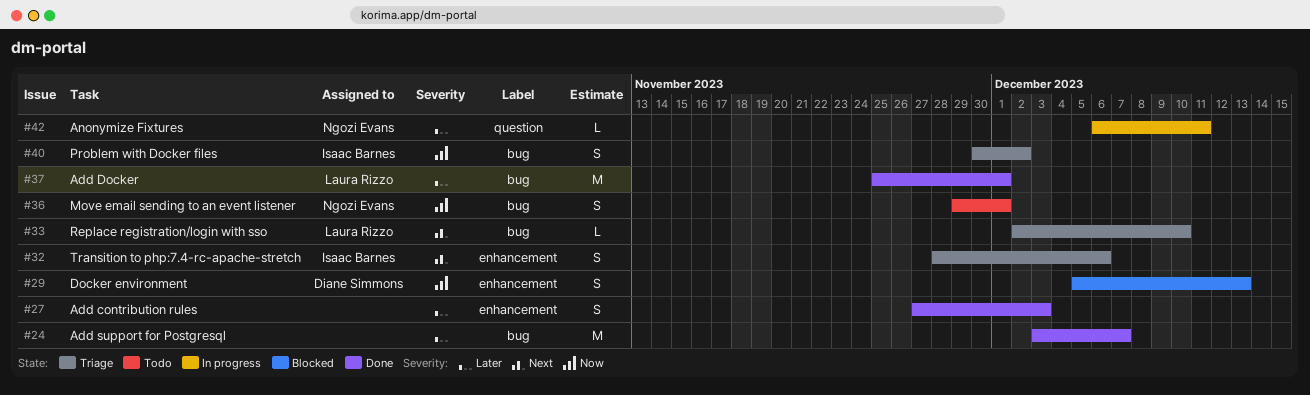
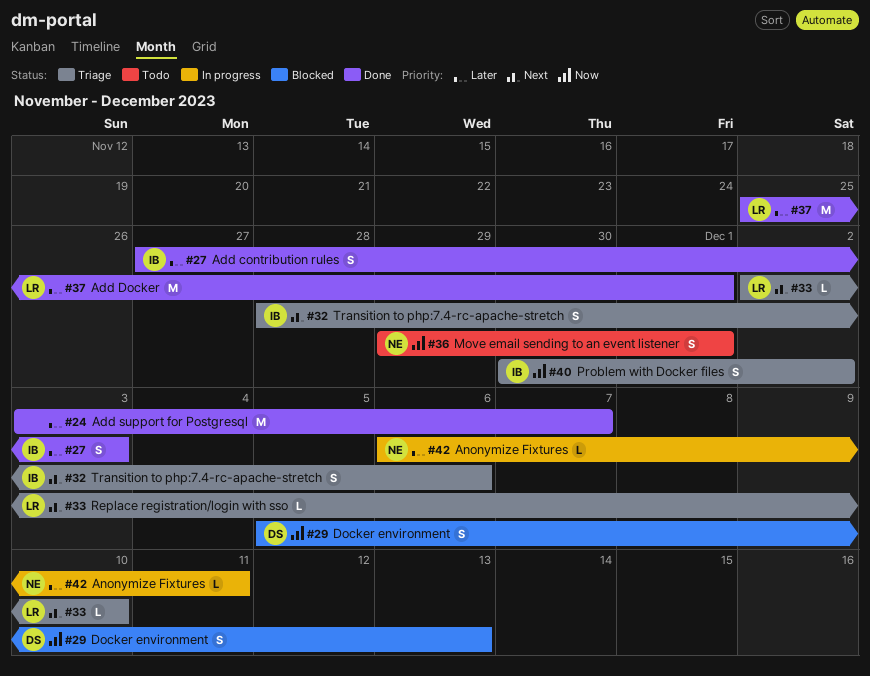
#27, owner: none -> Isaac Barnes

